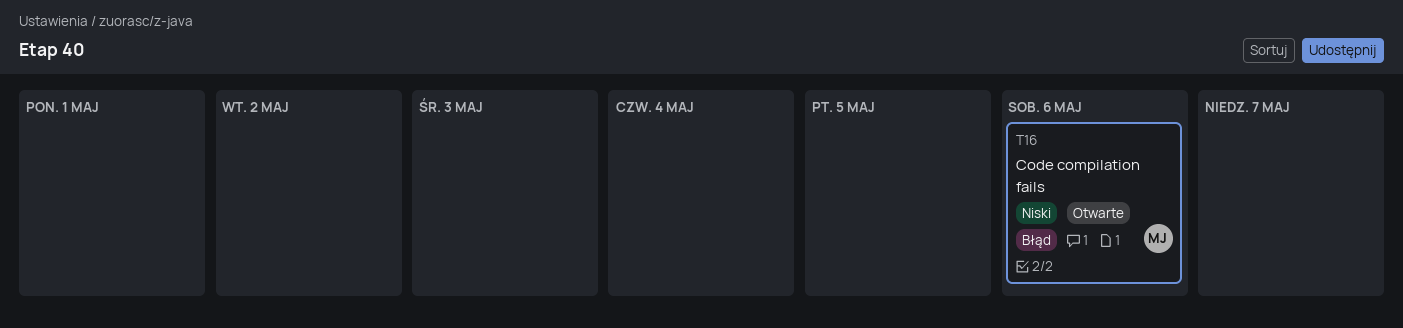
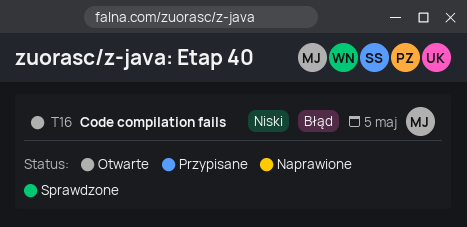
T16, due: May 6 -> May 5

